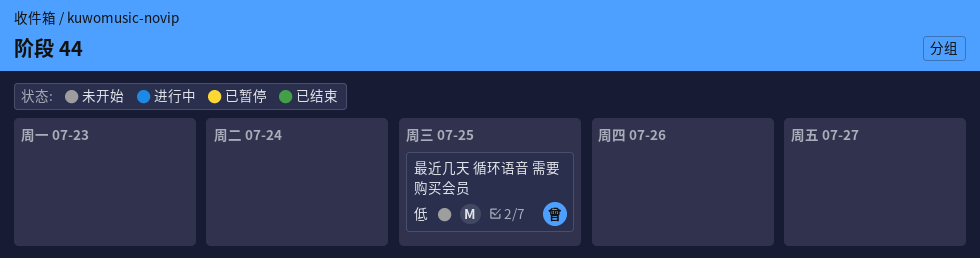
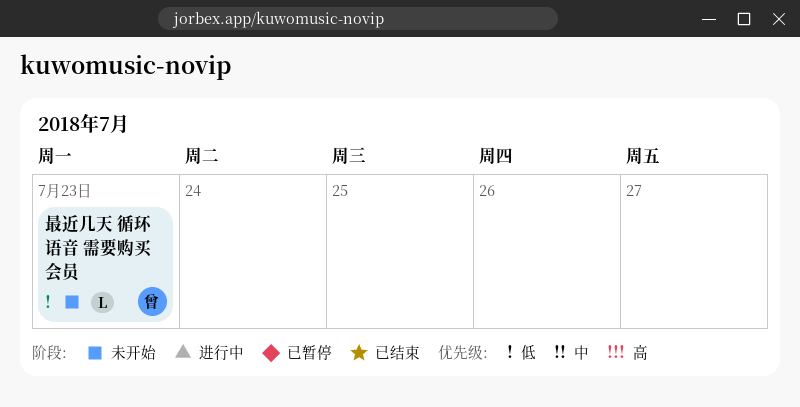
最近几天 循环语音 需要购买会员, estimate: M -> L
最近几天 循环语音 需要购买会员, due: Jul 25 -> Jul 23

